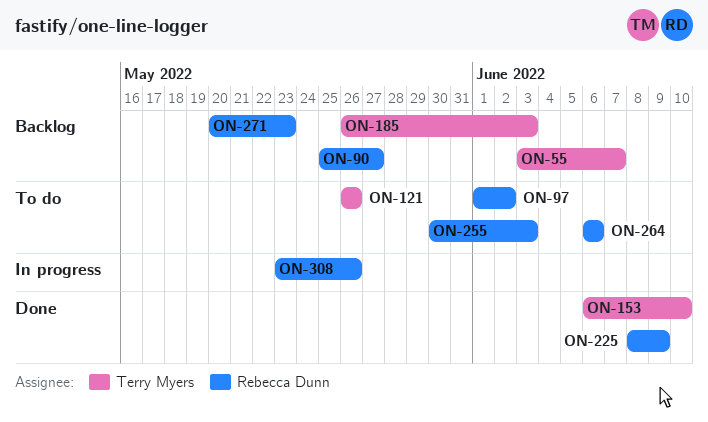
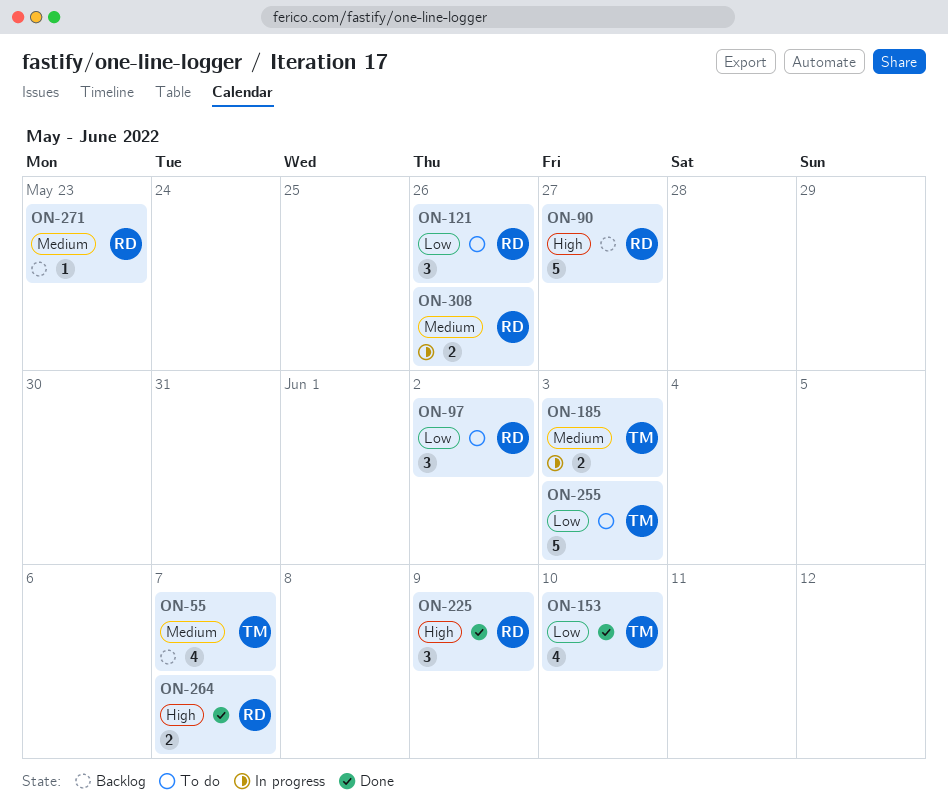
ON-121, owner: Terry Myers -> Rebecca Dunn
ON-185, status: Backlog -> In progress
ON-255, owner: Rebecca Dunn -> Terry Myers
ON-264, status: To do -> Done
ON-264, due: Jun 6 -> Jun 7

